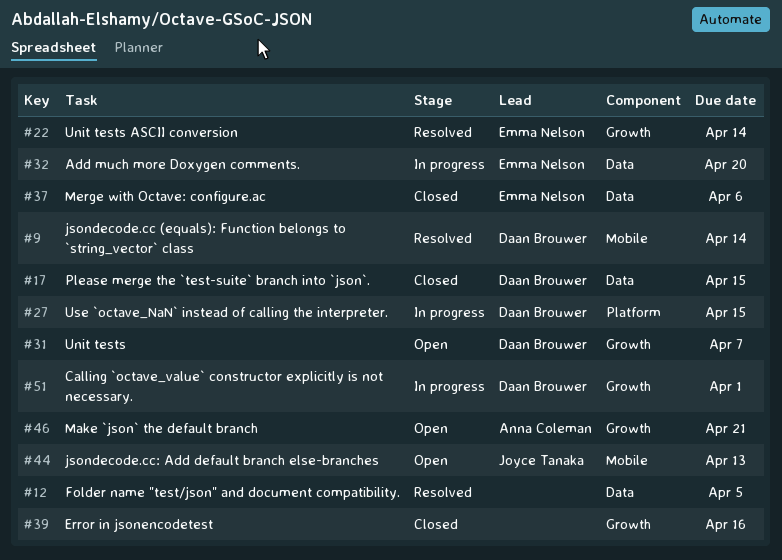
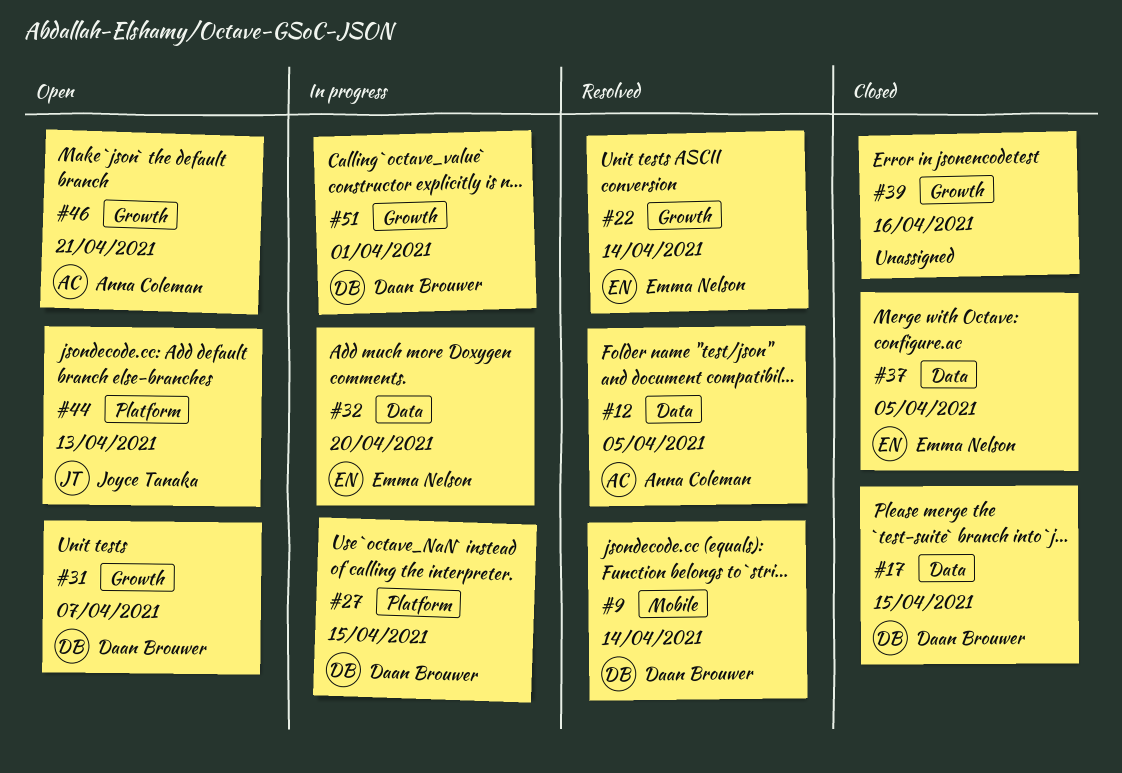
#12, owner: none -> Anna Coleman
#37, due: Apr 6 -> Apr 5
#44, label: Mobile -> Platform

